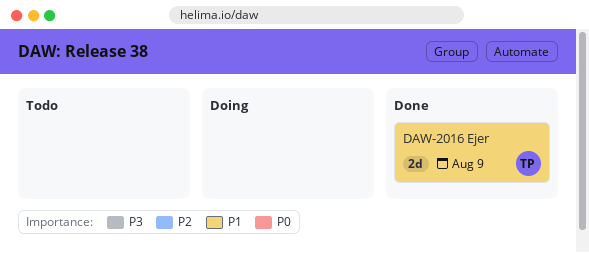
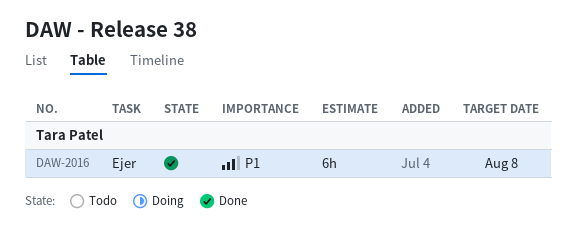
DAW-2016, estimate: 2d -> 6h
DAW-2016, due: Aug 9 -> Aug 8

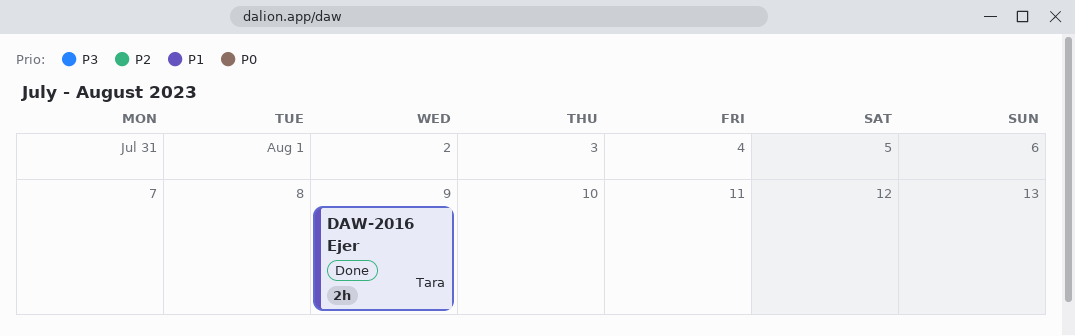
DAW-2016, estimate: 6h -> 2h
DAW-2016, due: Aug 8 -> Aug 9

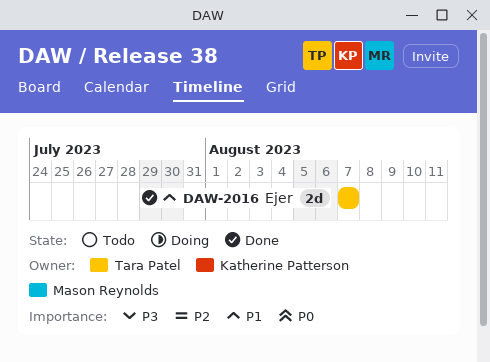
DAW-2016, estimate: 2h -> 2d
DAW-2016, due: Aug 9 -> Aug 7

